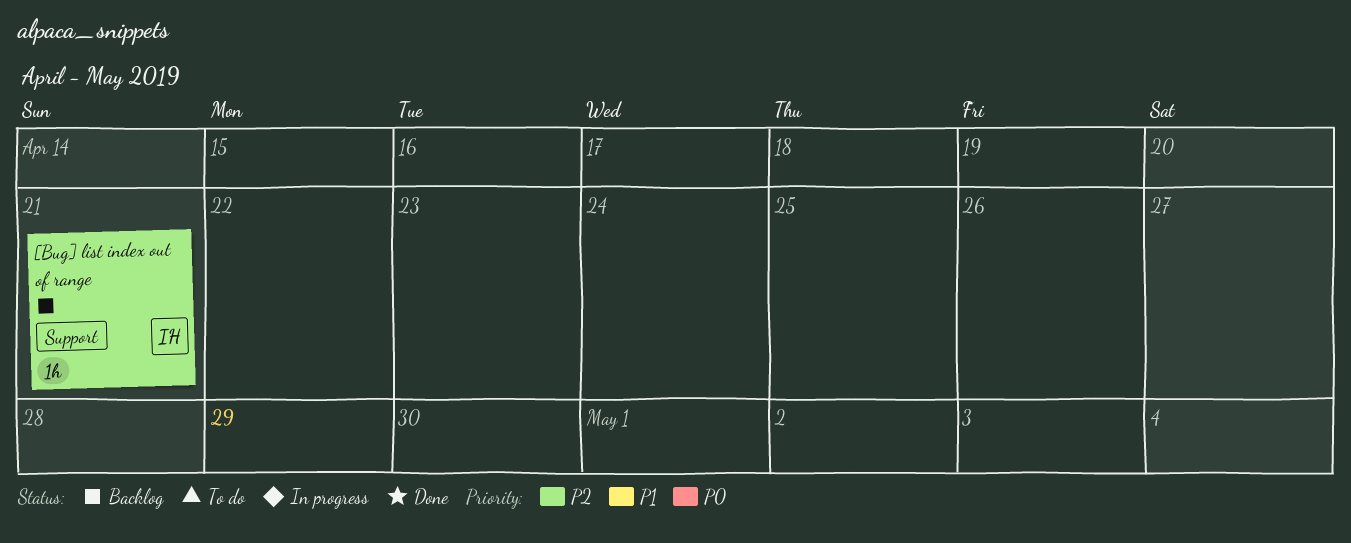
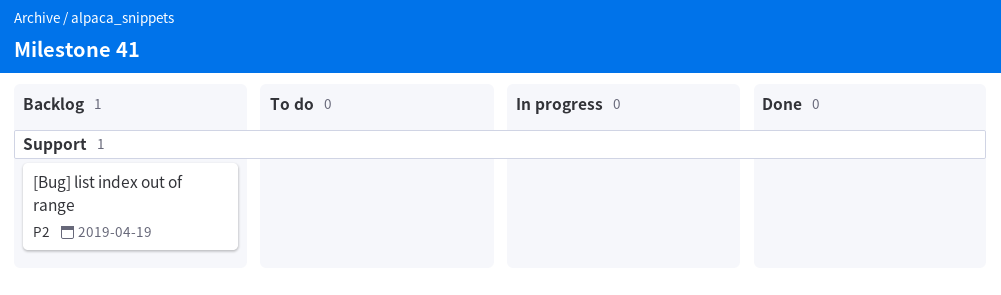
[Bug] list index out of range, due: Apr 21 -> Apr 19

